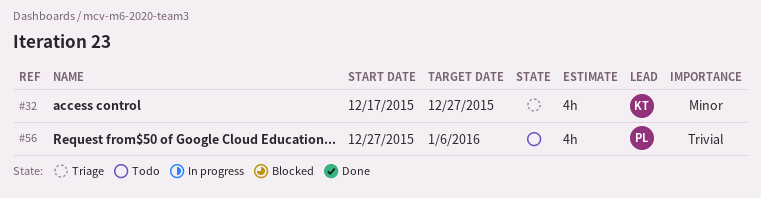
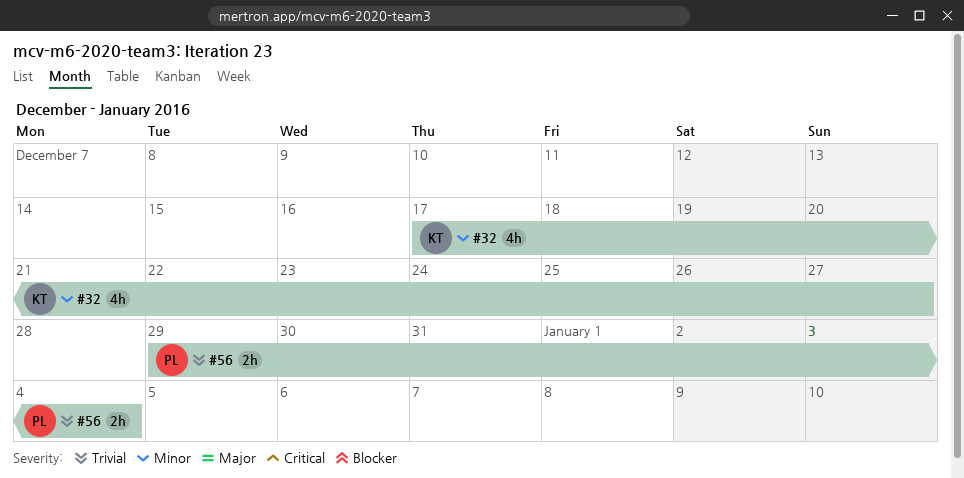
#56, estimate: 4h -> 2h
#56, start: Dec 27 -> Dec 29
#56, due: Jan 6 -> Jan 4

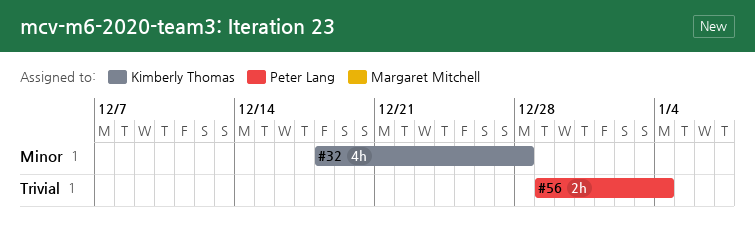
#32, start: Dec 17 -> Dec 18
#32, due: Dec 27 -> Dec 28

